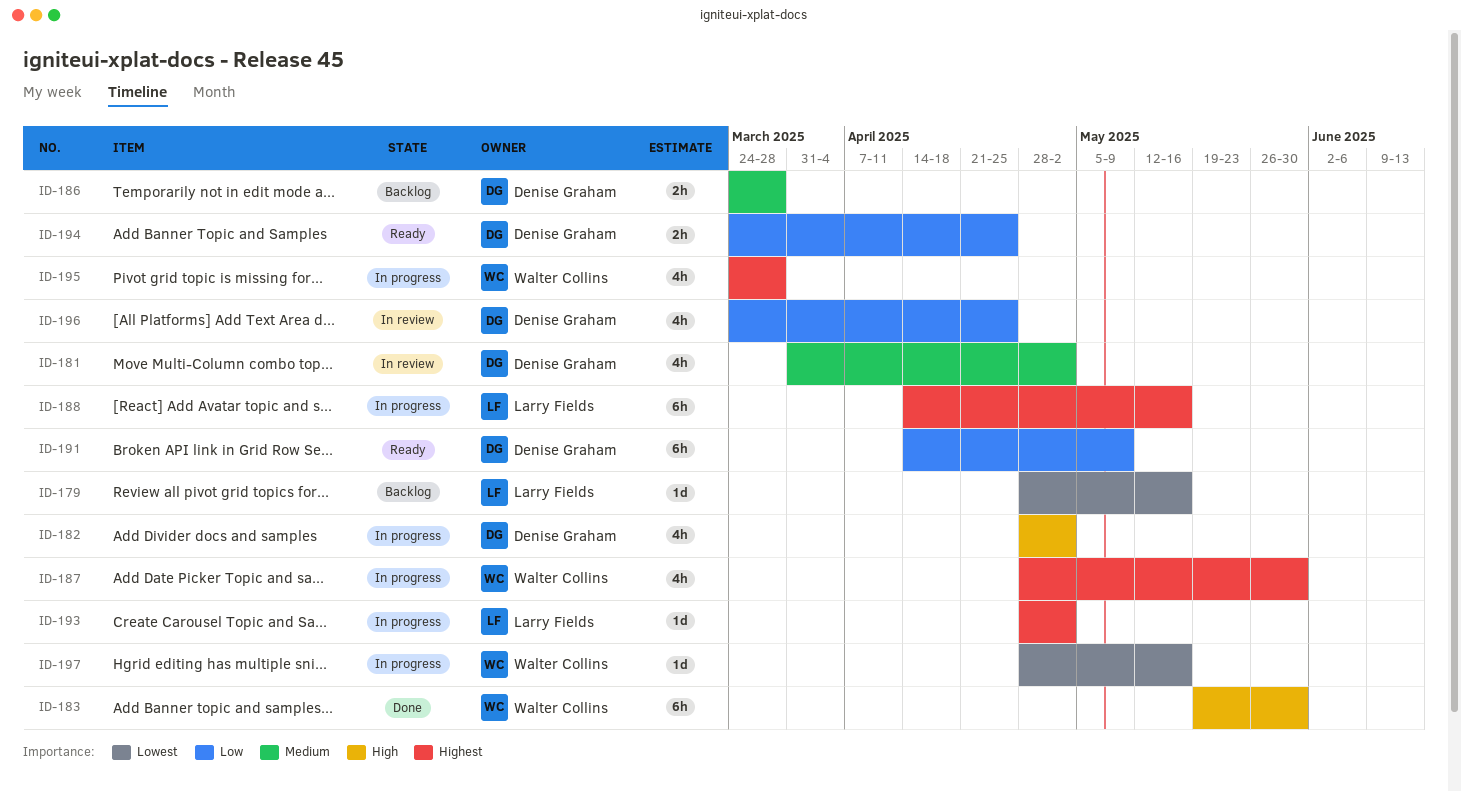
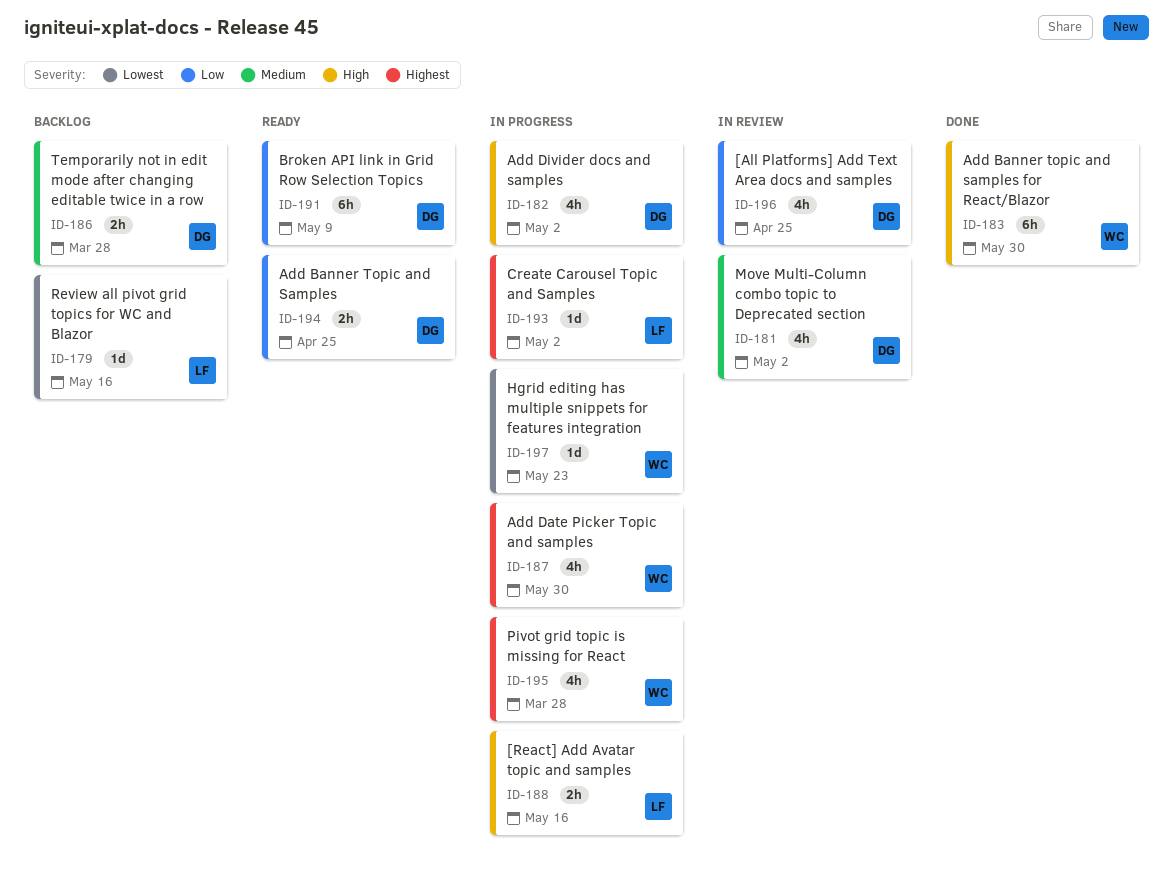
ID-188, priority: Highest -> High
ID-188, estimate: 6h -> 2h
ID-197, due: May 16 -> May 23

